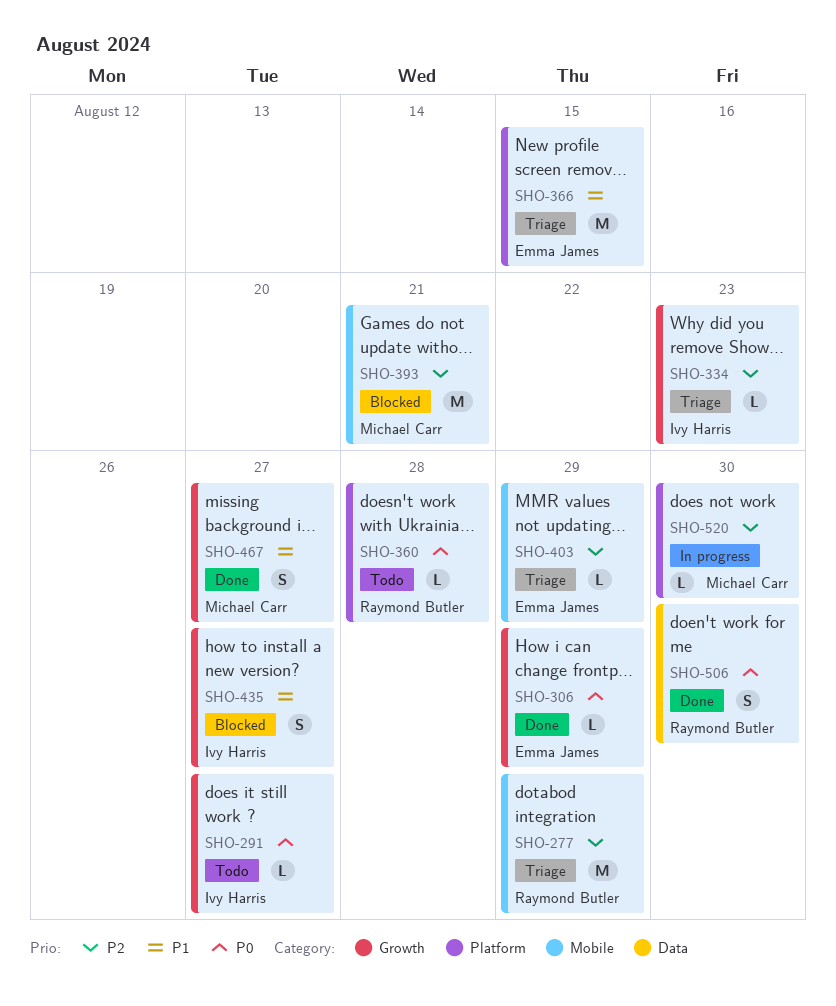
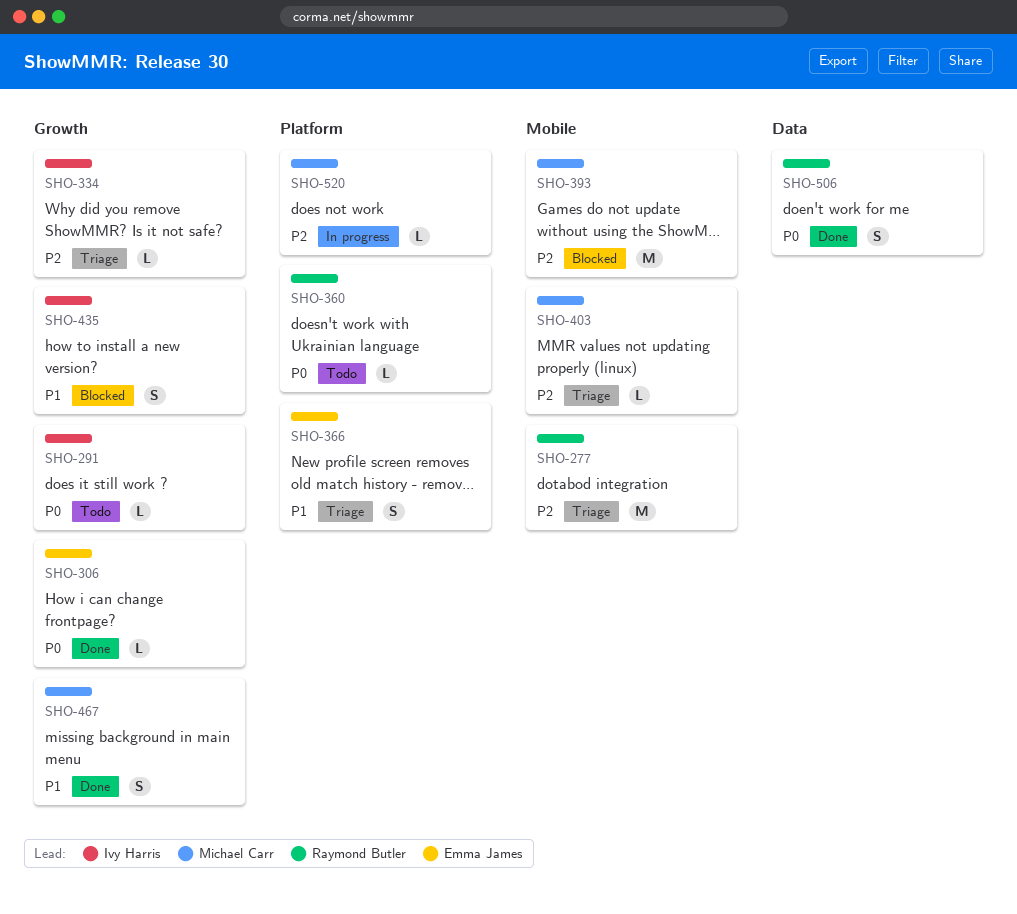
SHO-366, estimate: M -> S
SHO-403, owner: Emma James -> Michael Carr

